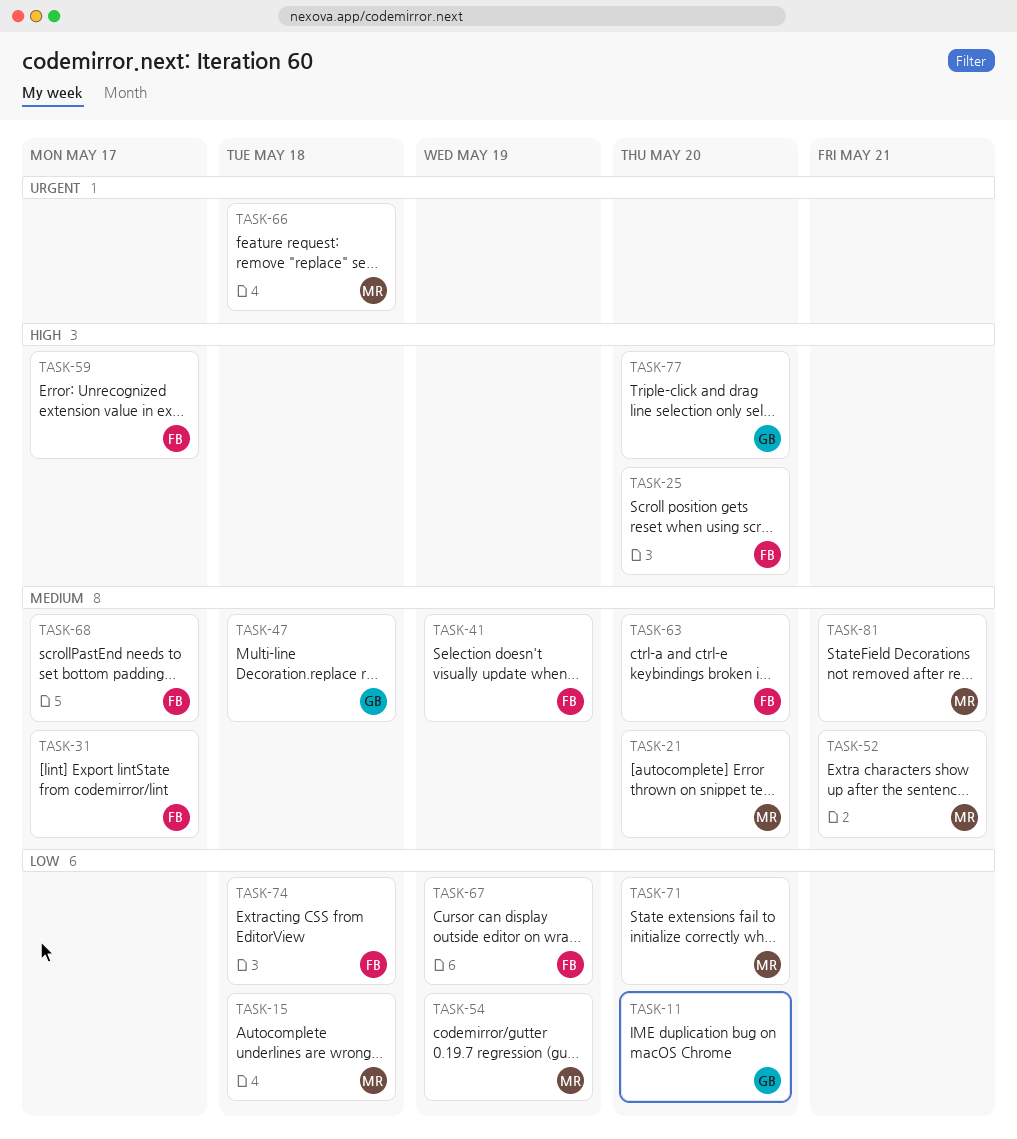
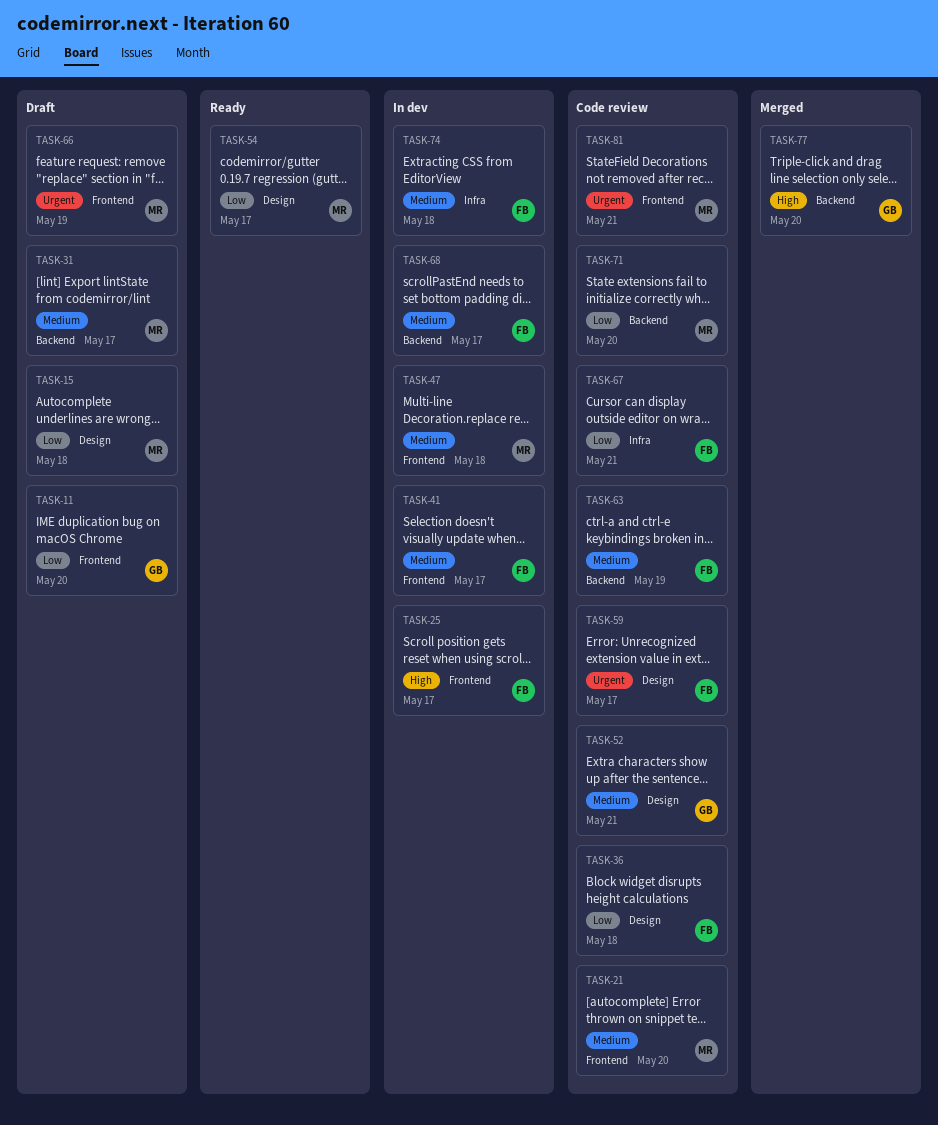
TASK-25, due: May 20 -> May 17
TASK-31, owner: FB -> MR
TASK-36: none -> present
TASK-41, due: May 19 -> May 17
TASK-47, owner: GB -> MR
TASK-52, owner: MR -> GB
TASK-54, due: May 19 -> May 17
TASK-59, priority: High -> Urgent
TASK-63, due: May 20 -> May 19
TASK-66, due: May 18 -> May 19
TASK-67, due: May 19 -> May 21
TASK-74, priority: Low -> Medium
TASK-81, priority: Medium -> Urgent

